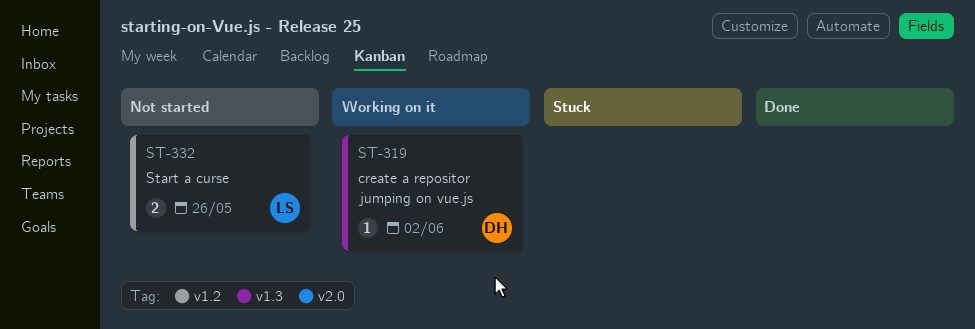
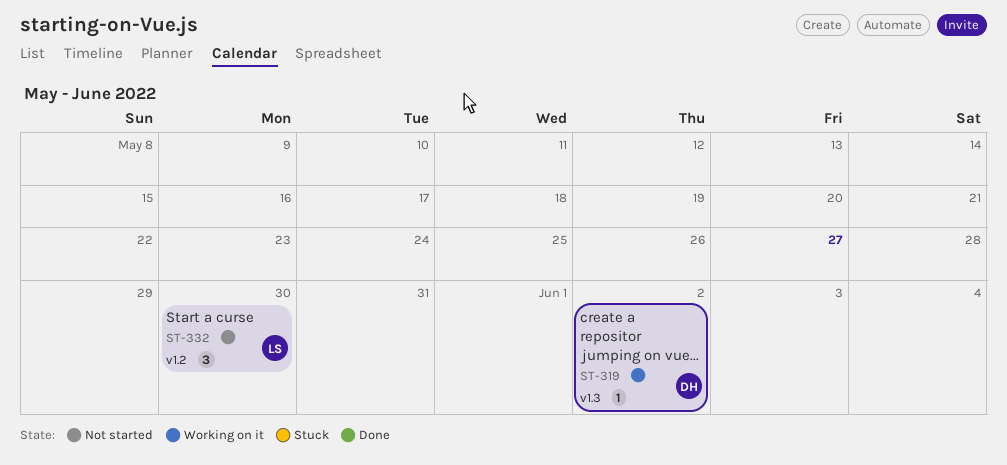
ST-332, estimate: 2 -> 3
ST-332, due: May 26 -> May 30

